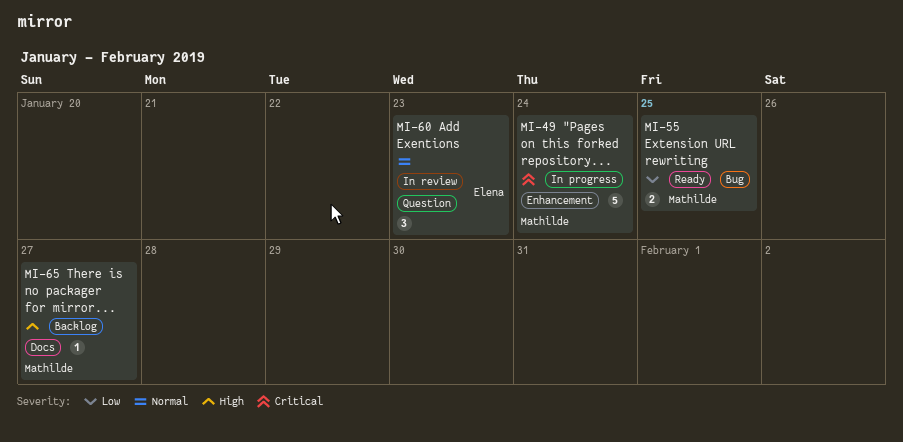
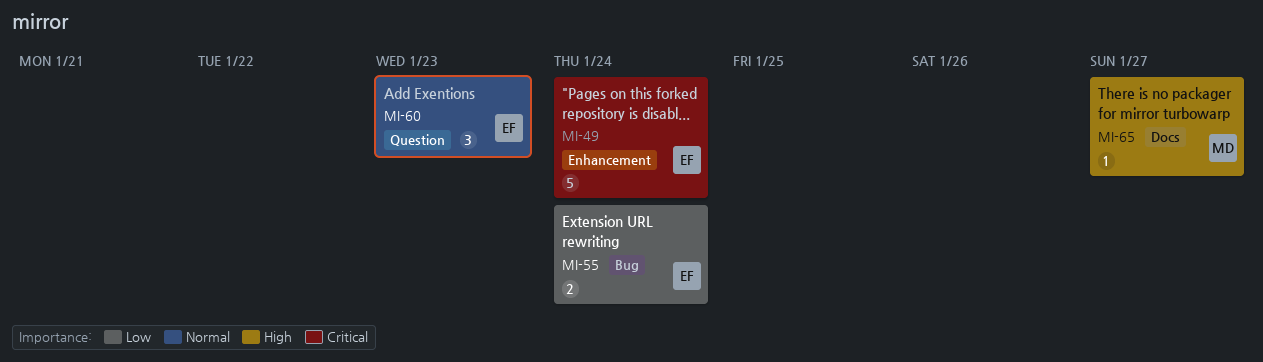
MI-49, owner: Mathilde -> Elena
MI-55, owner: Mathilde -> Elena
MI-55, due: Jan 25 -> Jan 24

